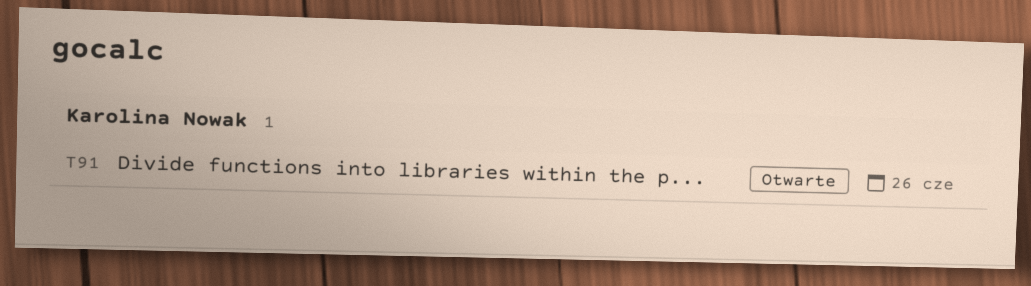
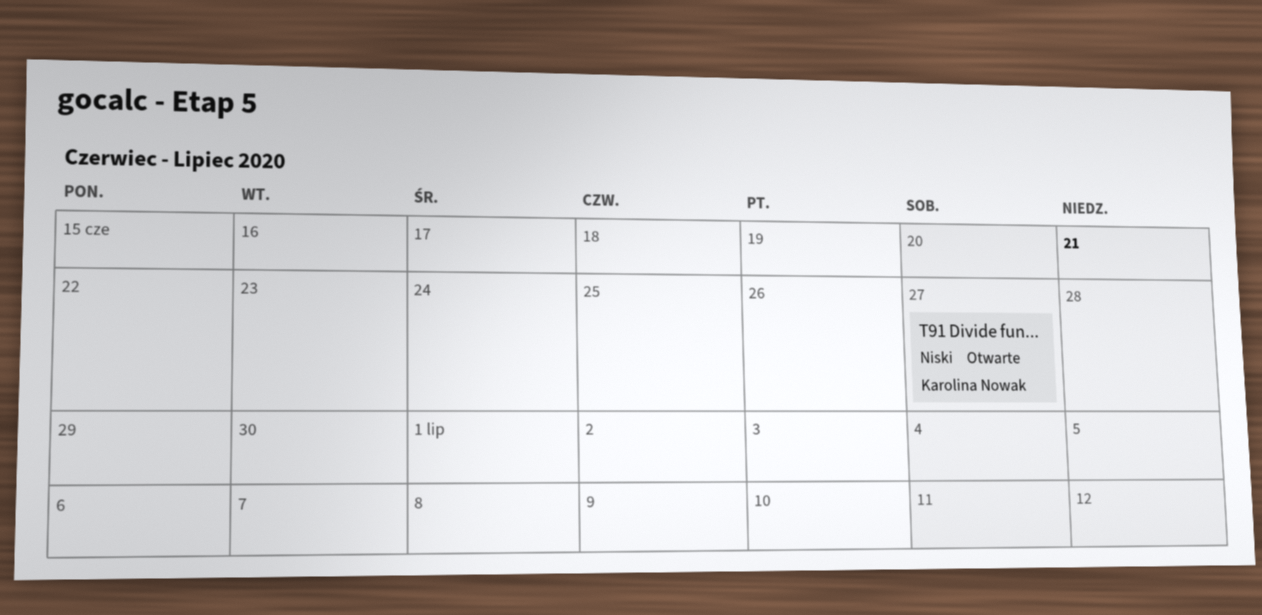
T91, due: Jun 26 -> Jun 27

